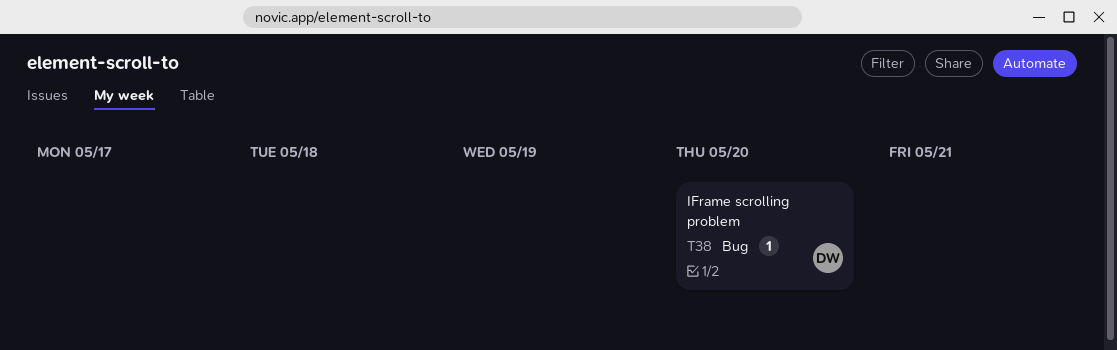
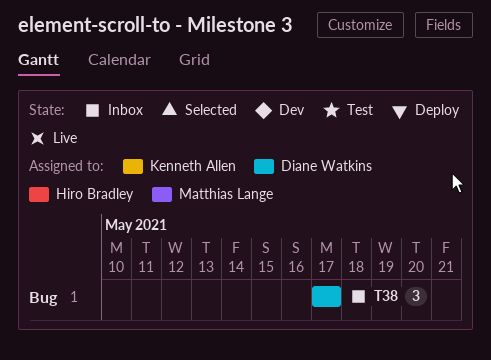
T38, estimate: 1 -> 3
T38, due: May 20 -> May 17

